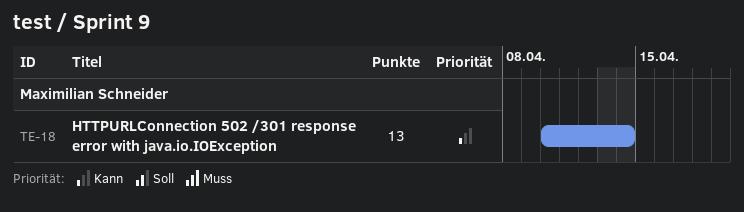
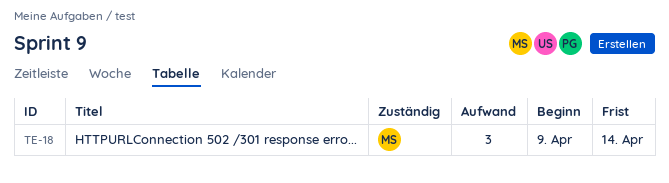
TE-18, estimate: 13 -> 3
TE-18, start: Apr 10 -> Apr 9

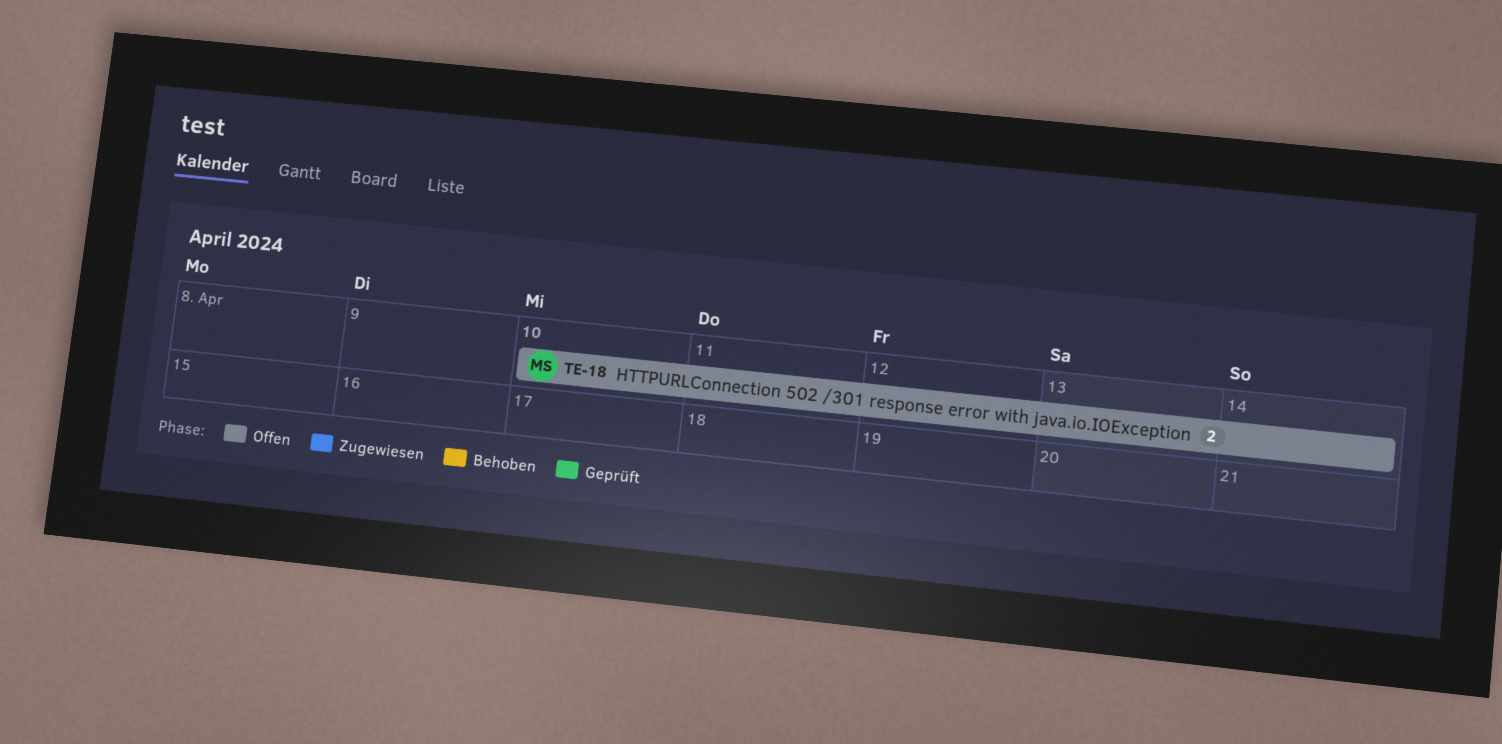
TE-18, estimate: 3 -> 2
TE-18, start: Apr 9 -> Apr 10

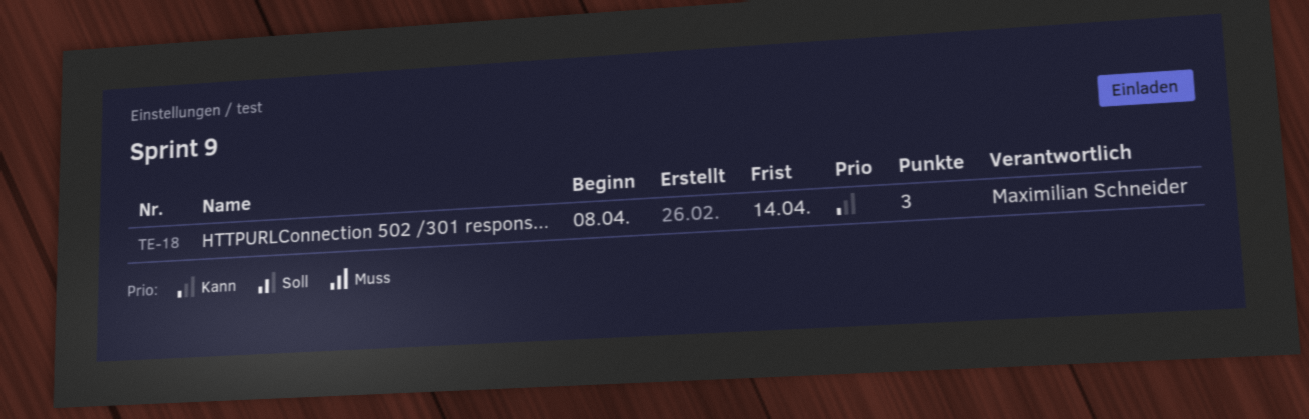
TE-18, estimate: 2 -> 3
TE-18, start: Apr 10 -> Apr 8

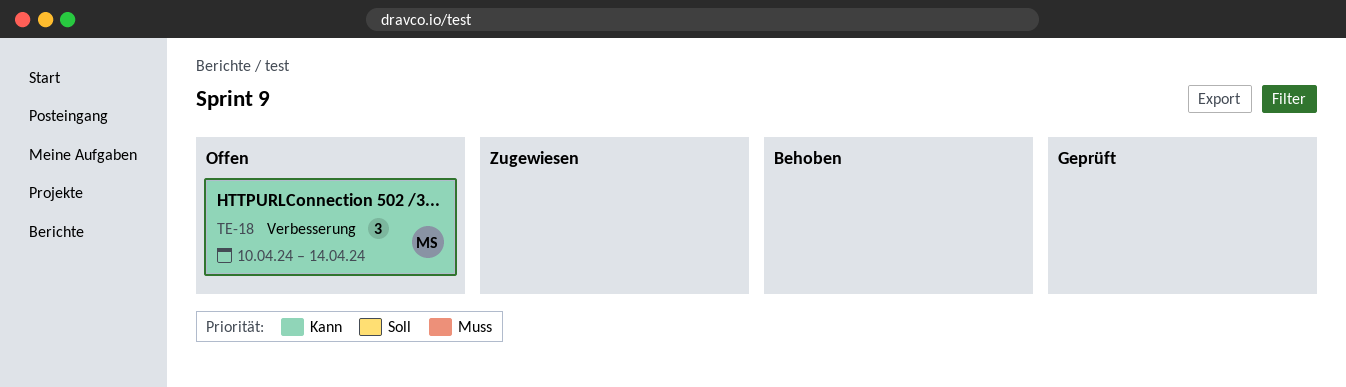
TE-18, start: Apr 8 -> Apr 10

